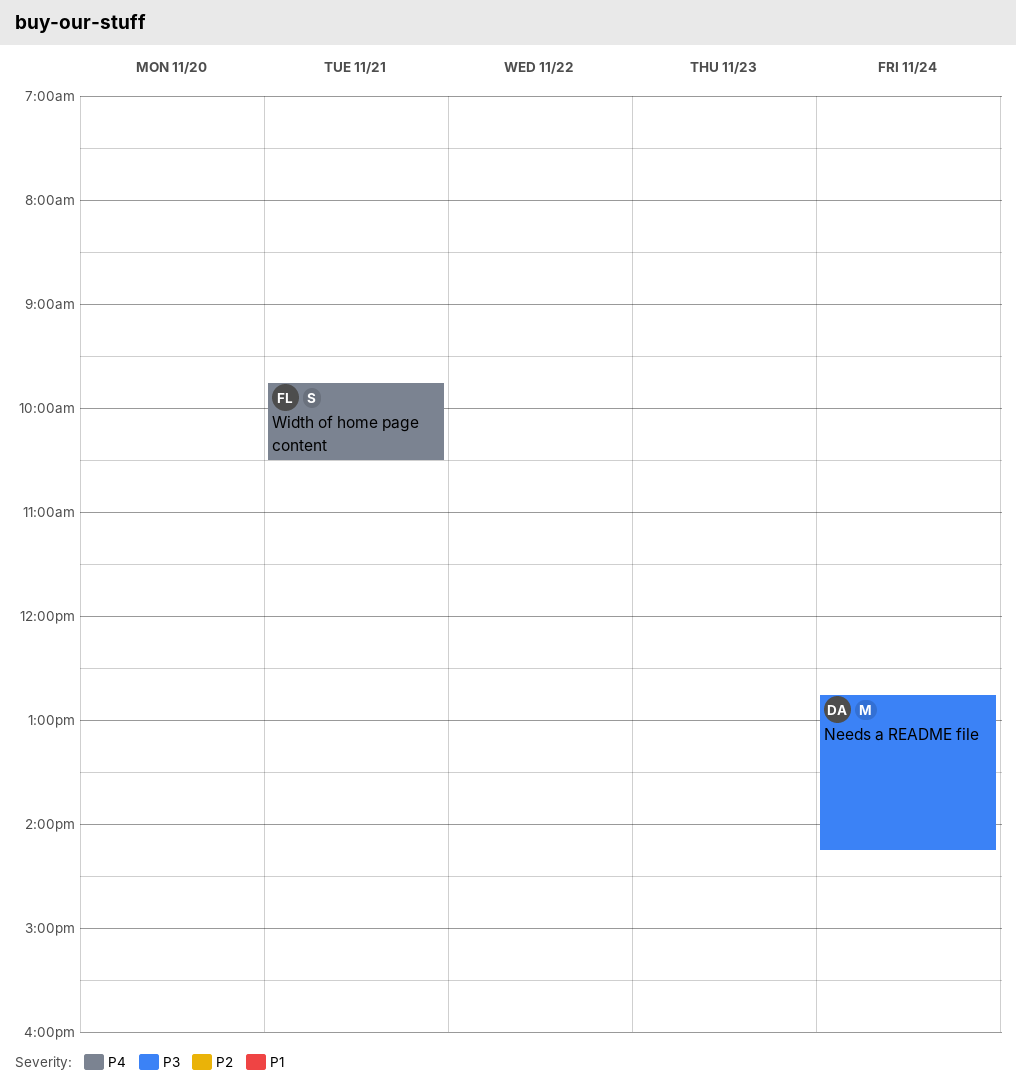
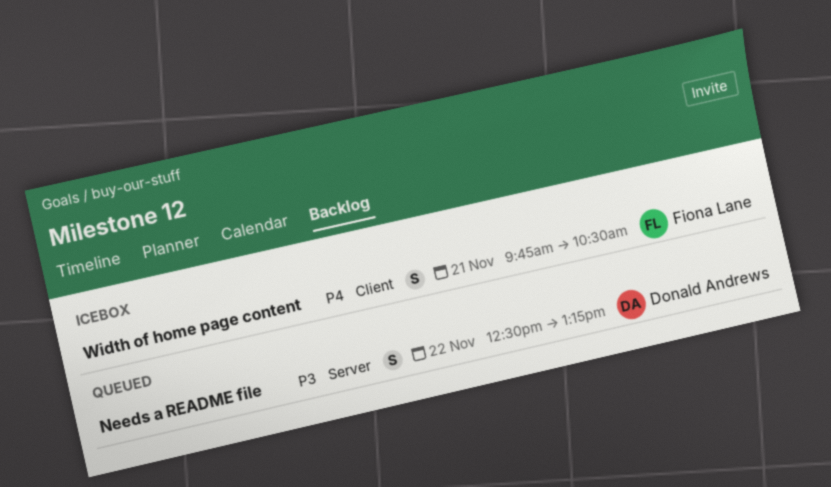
Needs a README file, estimate: M -> S
Needs a README file, day: Nov 24 -> Nov 22
Needs a README file, begins: 12:45 -> 12:30
Needs a README file, ends: 14:15 -> 13:15

